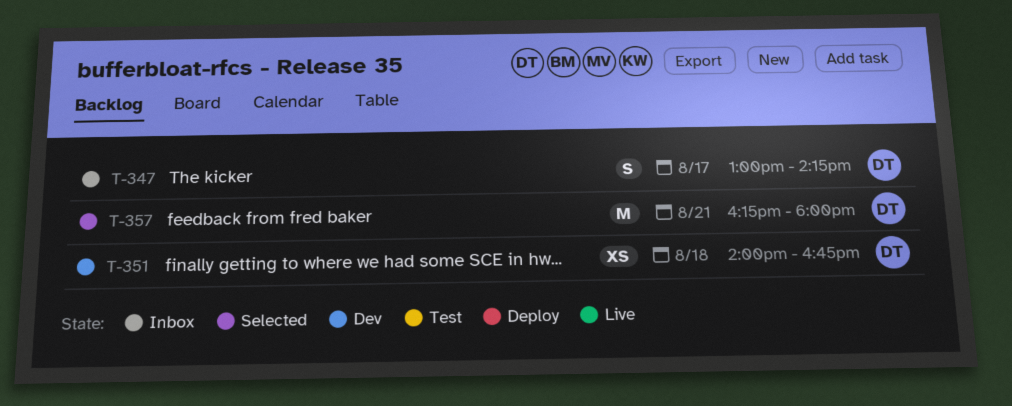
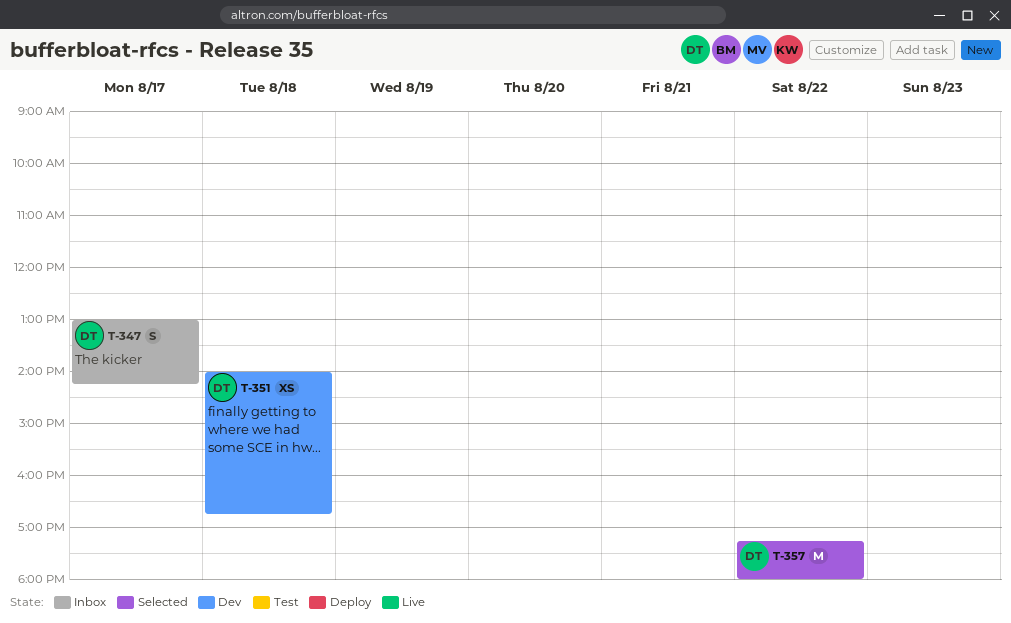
T-357, day: Aug 21 -> Aug 22
T-357, begins: 16:15 -> 17:15

